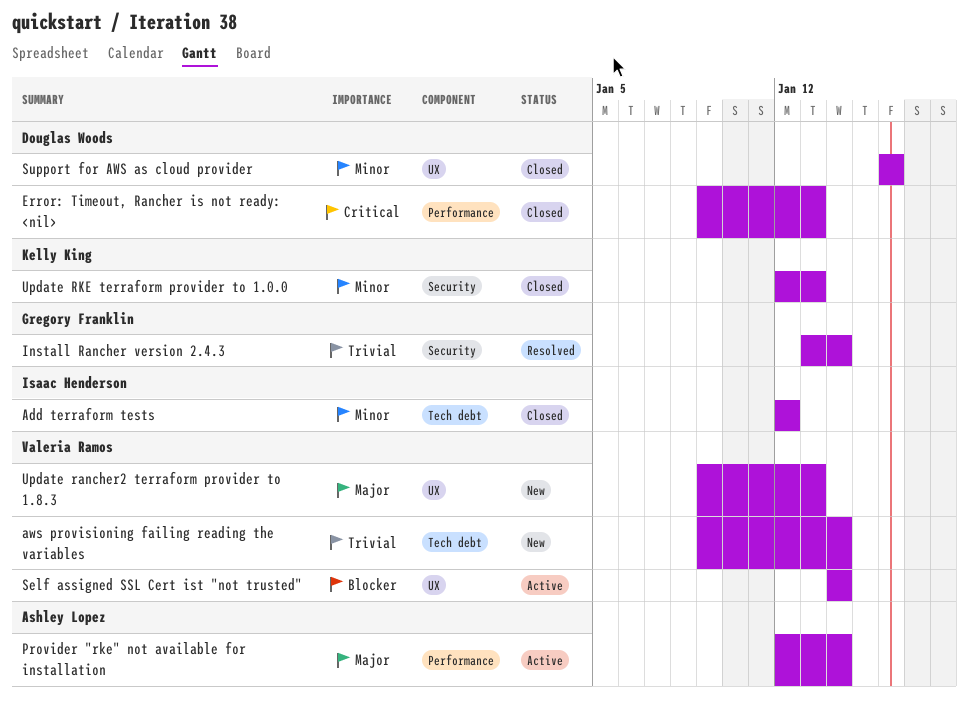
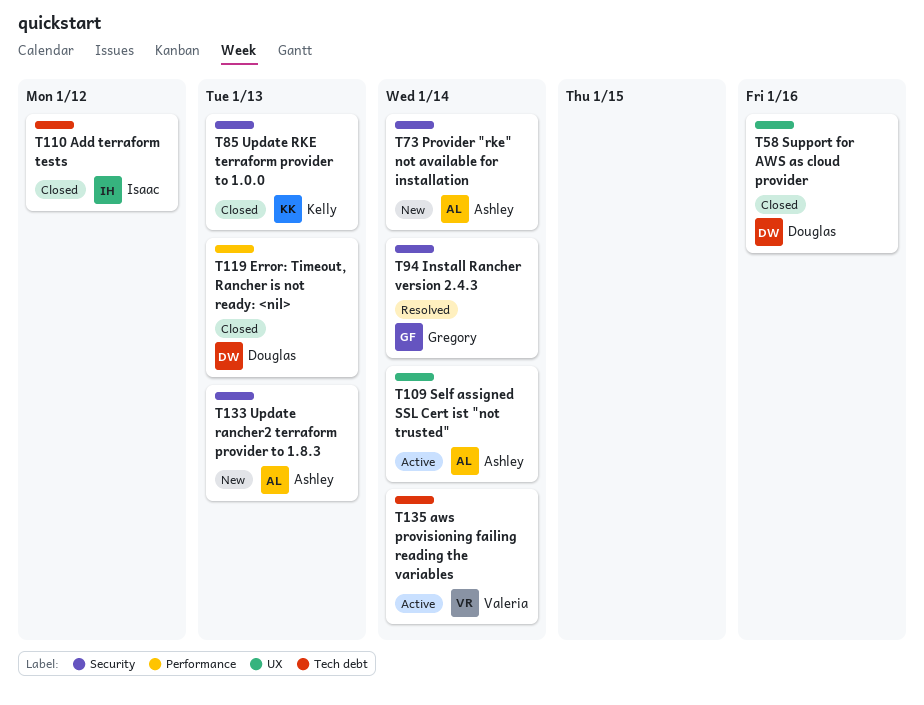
aws provisioning failing reading the variables, status: New -> Active
Provider "rke" not available for installation, status: Active -> New
Provider "rke" not available for installation, label: Performance -> Security
Self assigned SSL Cert ist "not trusted", owner: Valeria Ramos -> Ashley Lopez
Update rancher2 terraform provider to 1.8.3, owner: Valeria Ramos -> Ashley Lopez
Update rancher2 terraform provider to 1.8.3, label: UX -> Security

